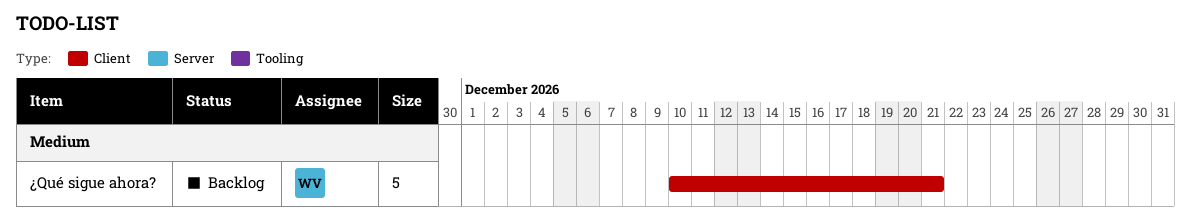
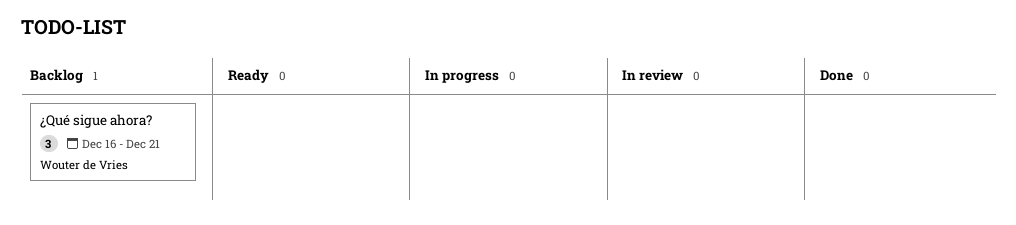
¿Qué sigue ahora?, estimate: 5 -> 3
¿Qué sigue ahora?, start: Dec 10 -> Dec 16

